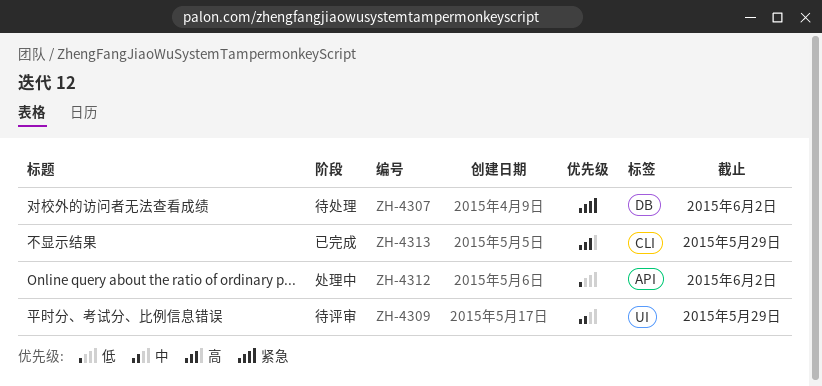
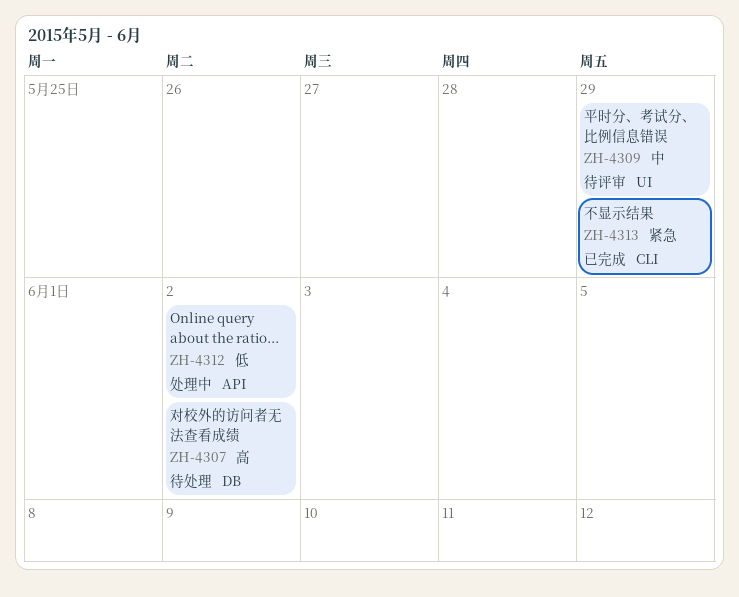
ZH-4307, priority: 紧急 -> 高
ZH-4313, priority: 高 -> 紧急

